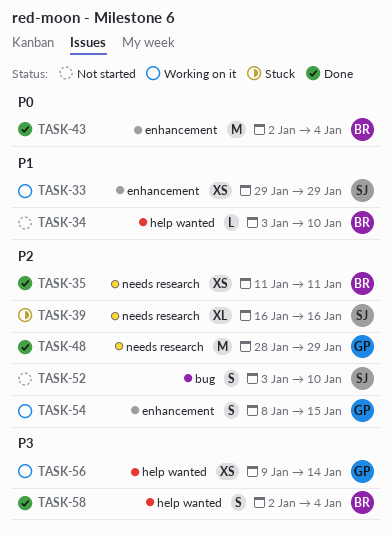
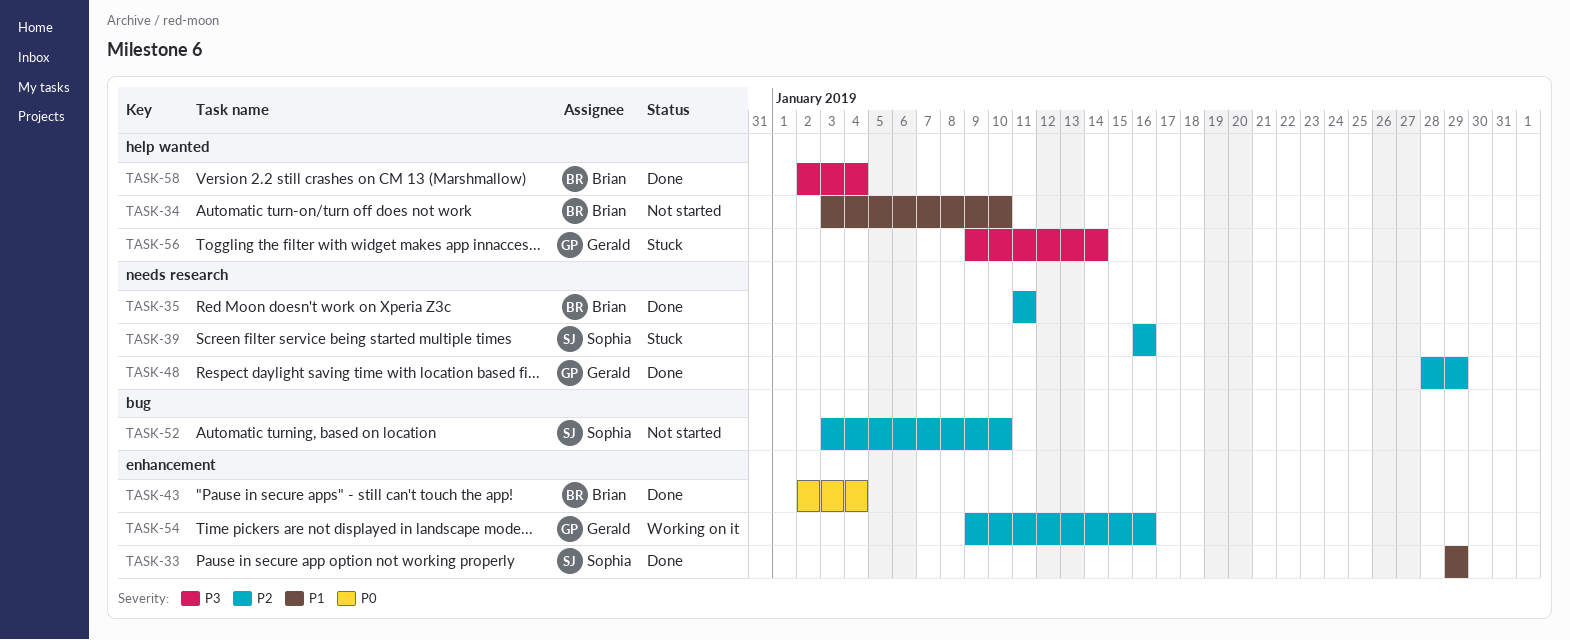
TASK-33, status: Working on it -> Done
TASK-54, start: Jan 8 -> Jan 9
TASK-54, due: Jan 15 -> Jan 16
TASK-56, status: Working on it -> Stuck

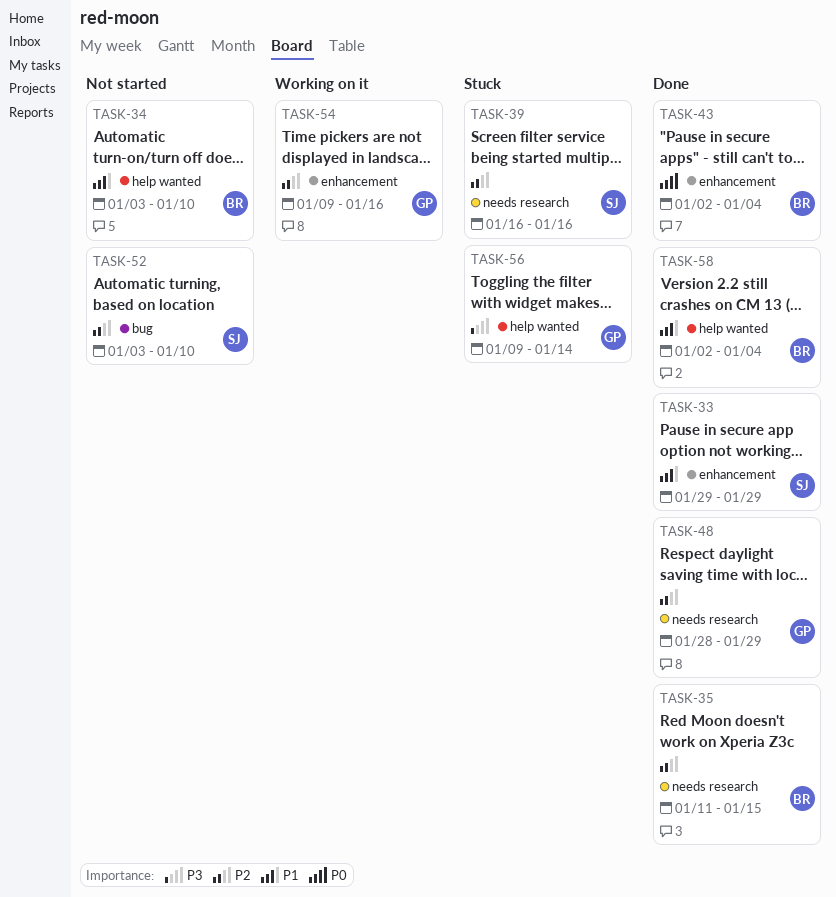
TASK-35, due: Jan 11 -> Jan 15
TASK-58, priority: P3 -> P1

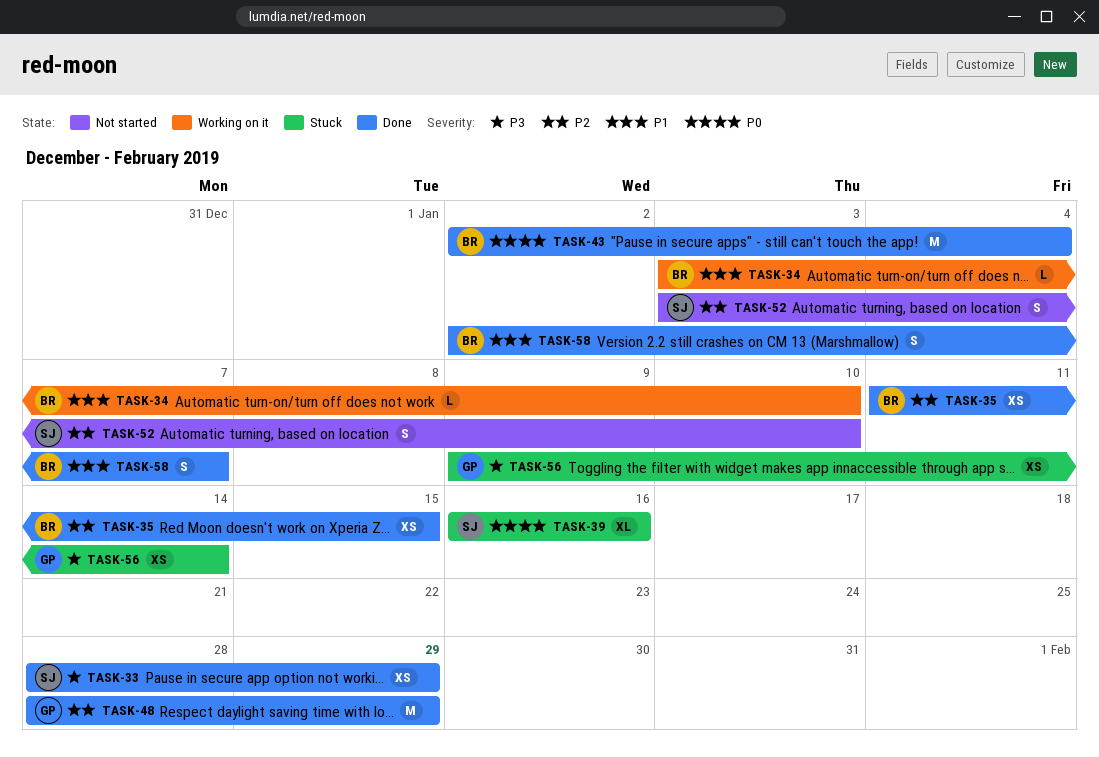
TASK-33, priority: P1 -> P3
TASK-33, start: Jan 29 -> Jan 28
TASK-34, status: Not started -> Working on it
TASK-39, priority: P2 -> P0
TASK-54: present -> none
TASK-58, due: Jan 4 -> Jan 7

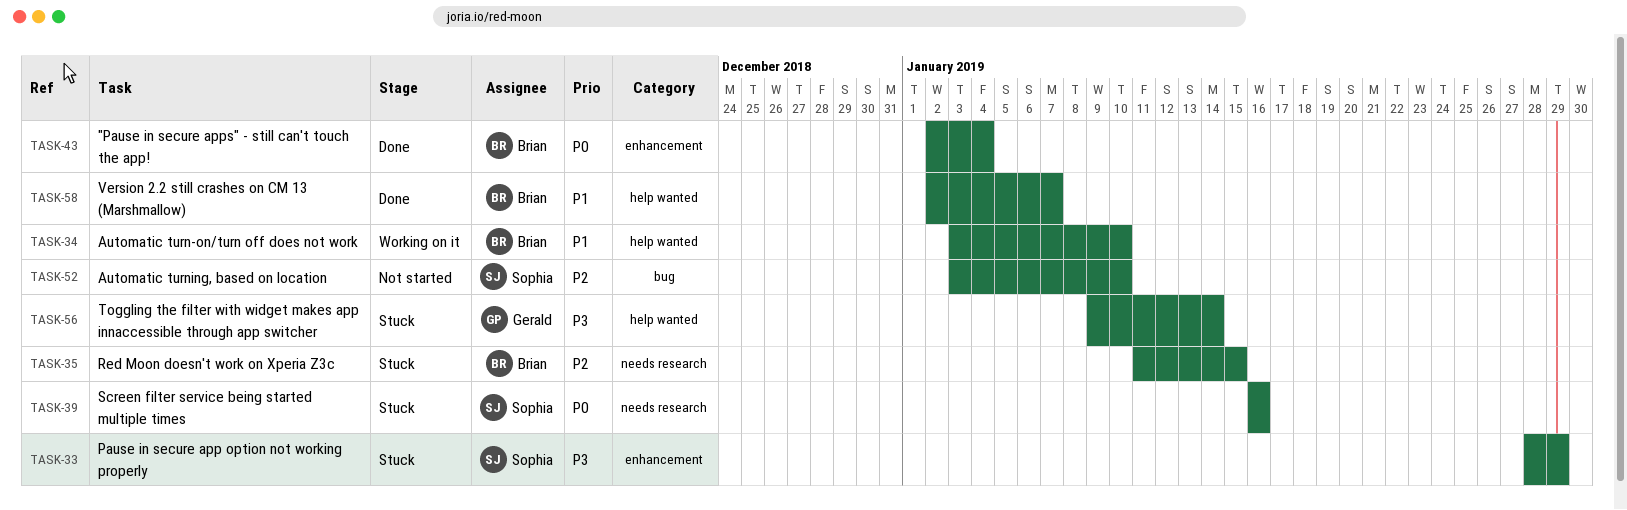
TASK-33, status: Done -> Stuck
TASK-35, status: Done -> Stuck
TASK-48: present -> none

